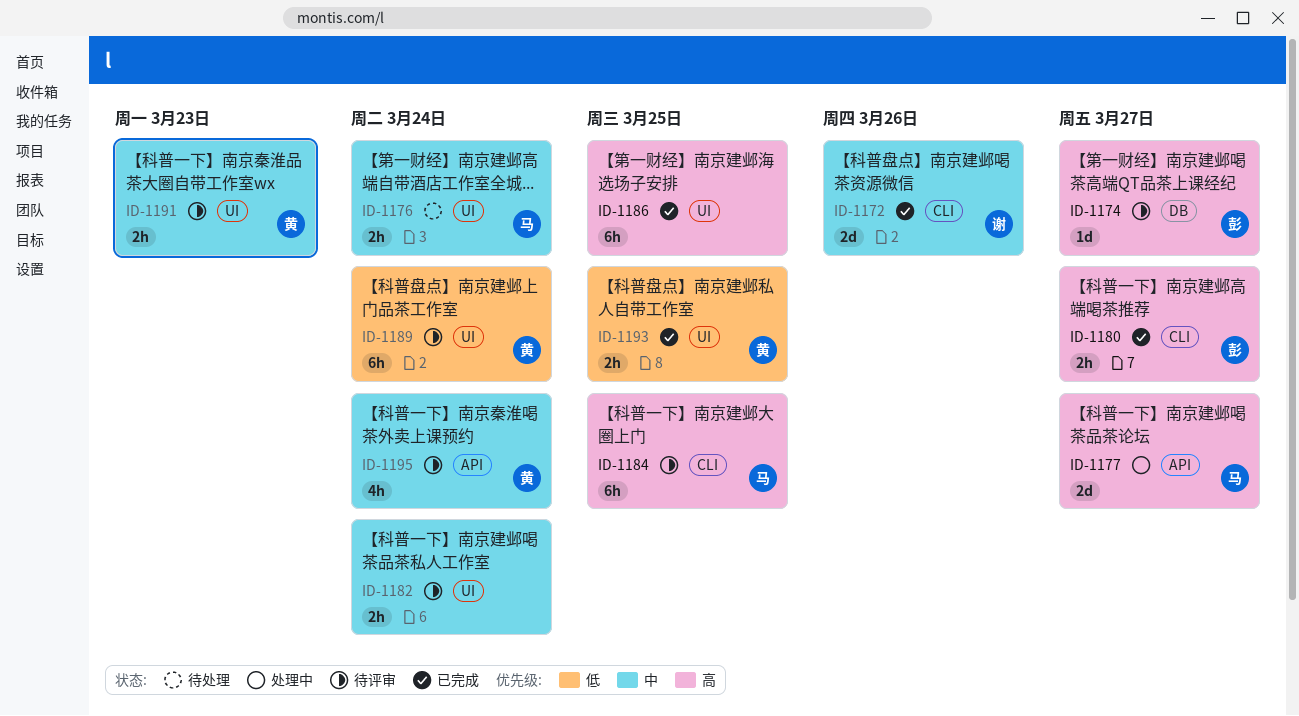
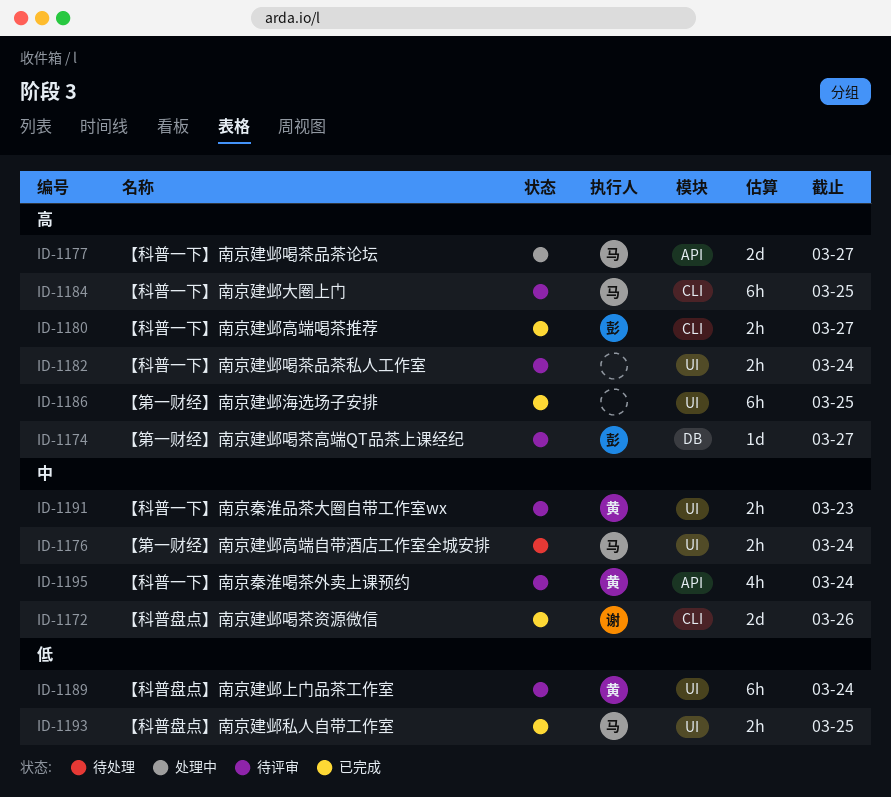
ID-1182, priority: 中 -> 高
ID-1193, owner: 黄 -> 马

